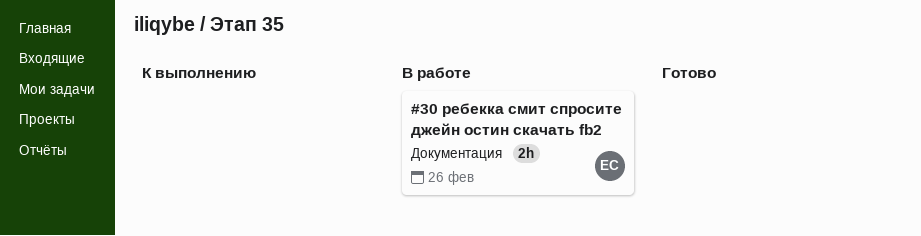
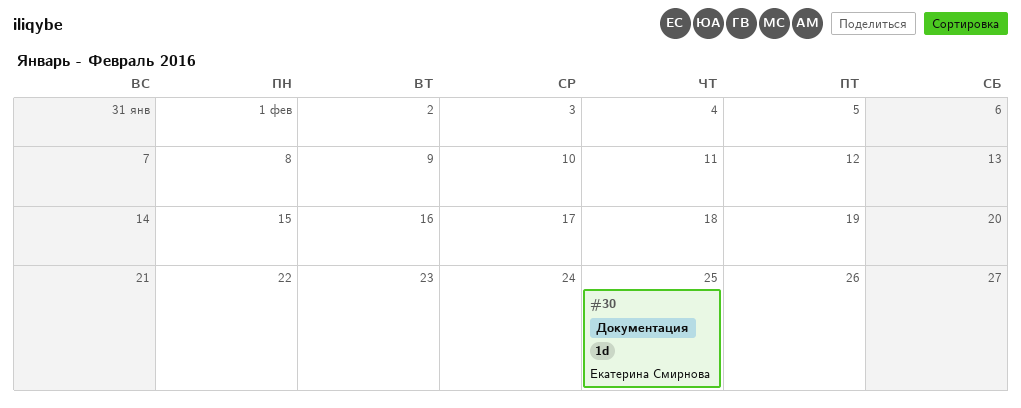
#30, estimate: 2h -> 1d
#30, due: Feb 26 -> Feb 25

